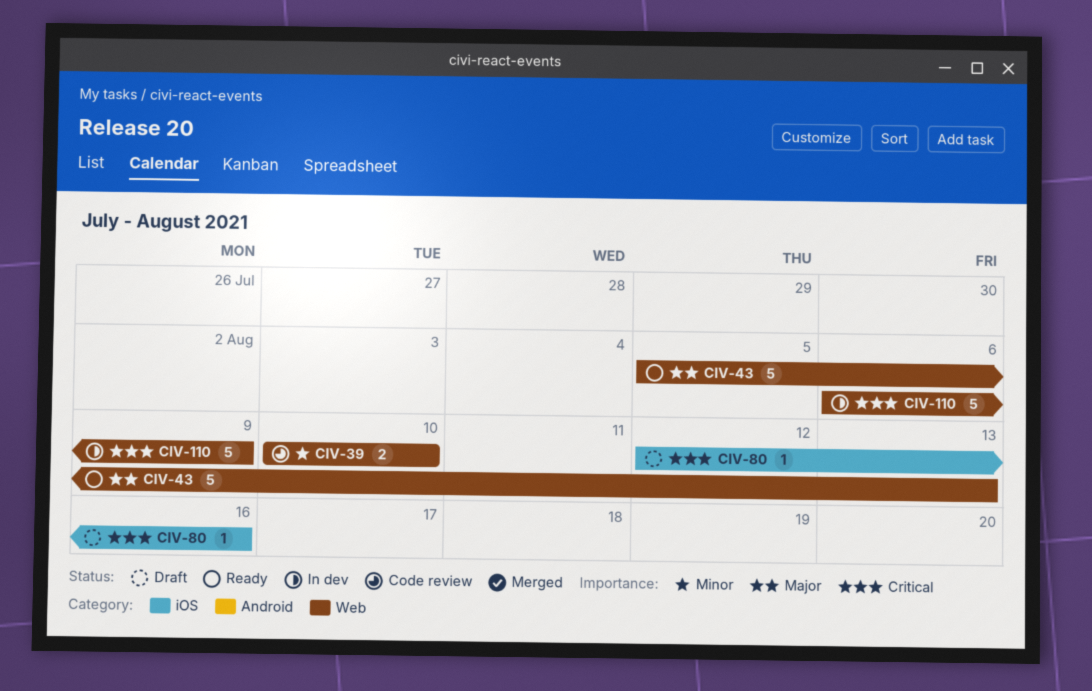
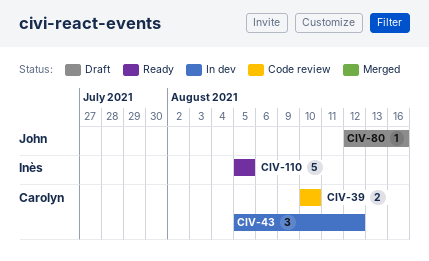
CIV-43, status: Ready -> In dev
CIV-43, estimate: 5 -> 3
CIV-43, due: Aug 13 -> Aug 12
CIV-110, status: In dev -> Ready
CIV-110, start: Aug 6 -> Aug 5
CIV-110, due: Aug 9 -> Aug 5

